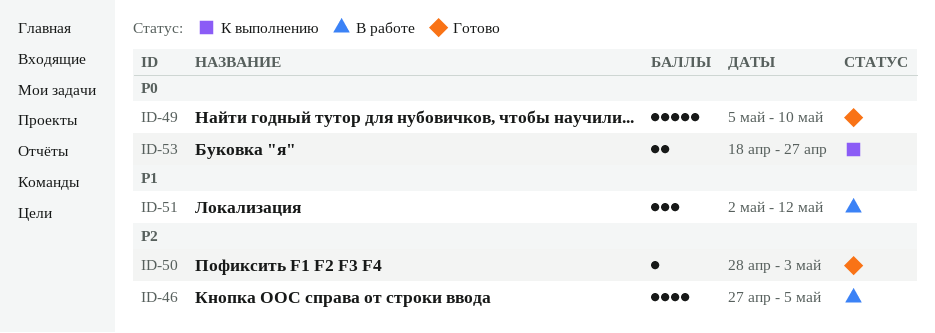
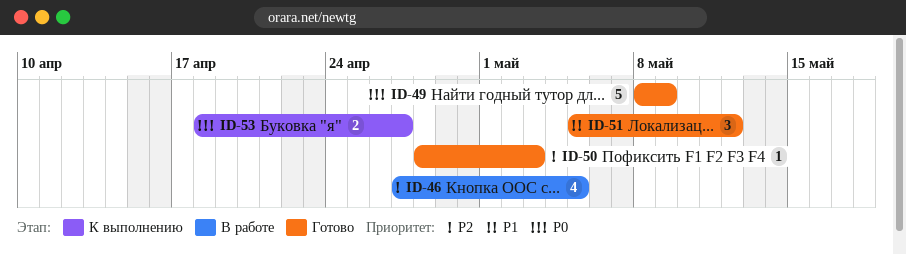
ID-49, start: May 5 -> May 8
ID-49, due: May 10 -> May 9
ID-51, status: В работе -> Готово
ID-51, start: May 2 -> May 5

